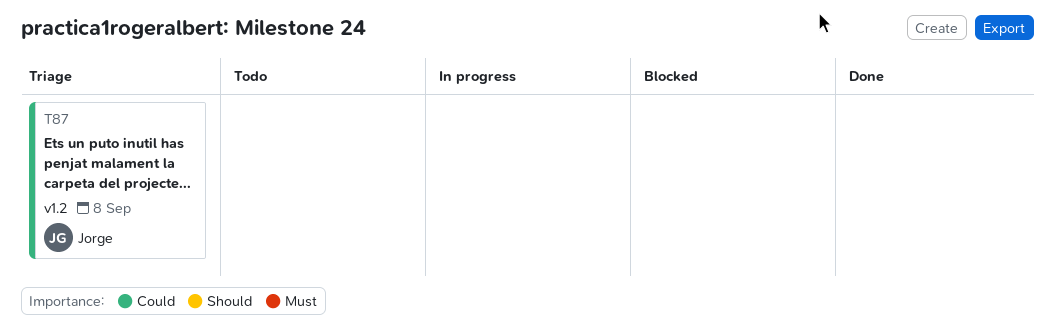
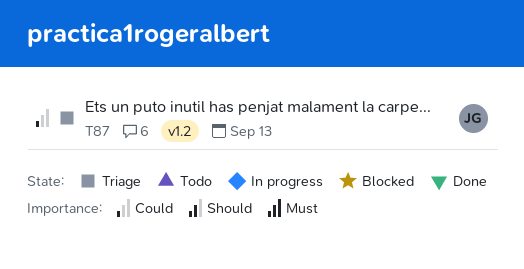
T87, due: Sep 8 -> Sep 13

